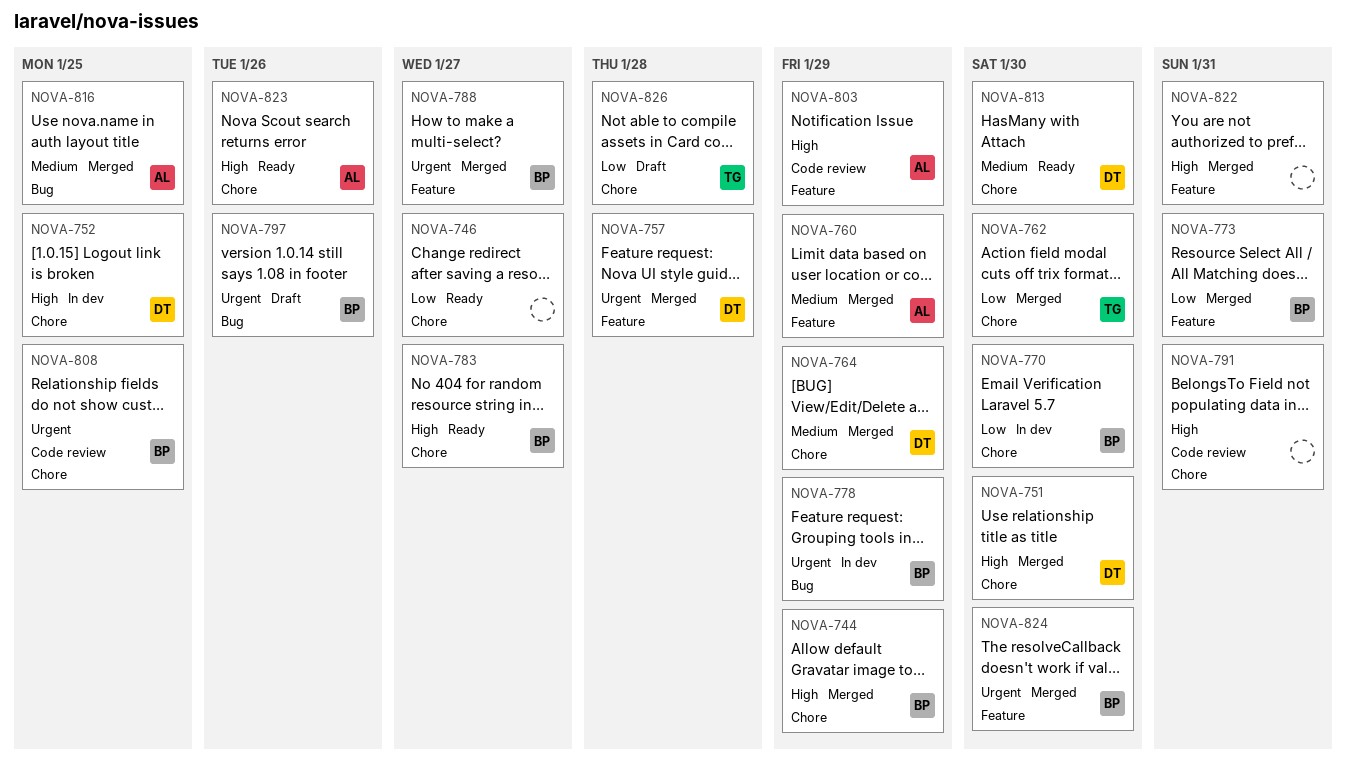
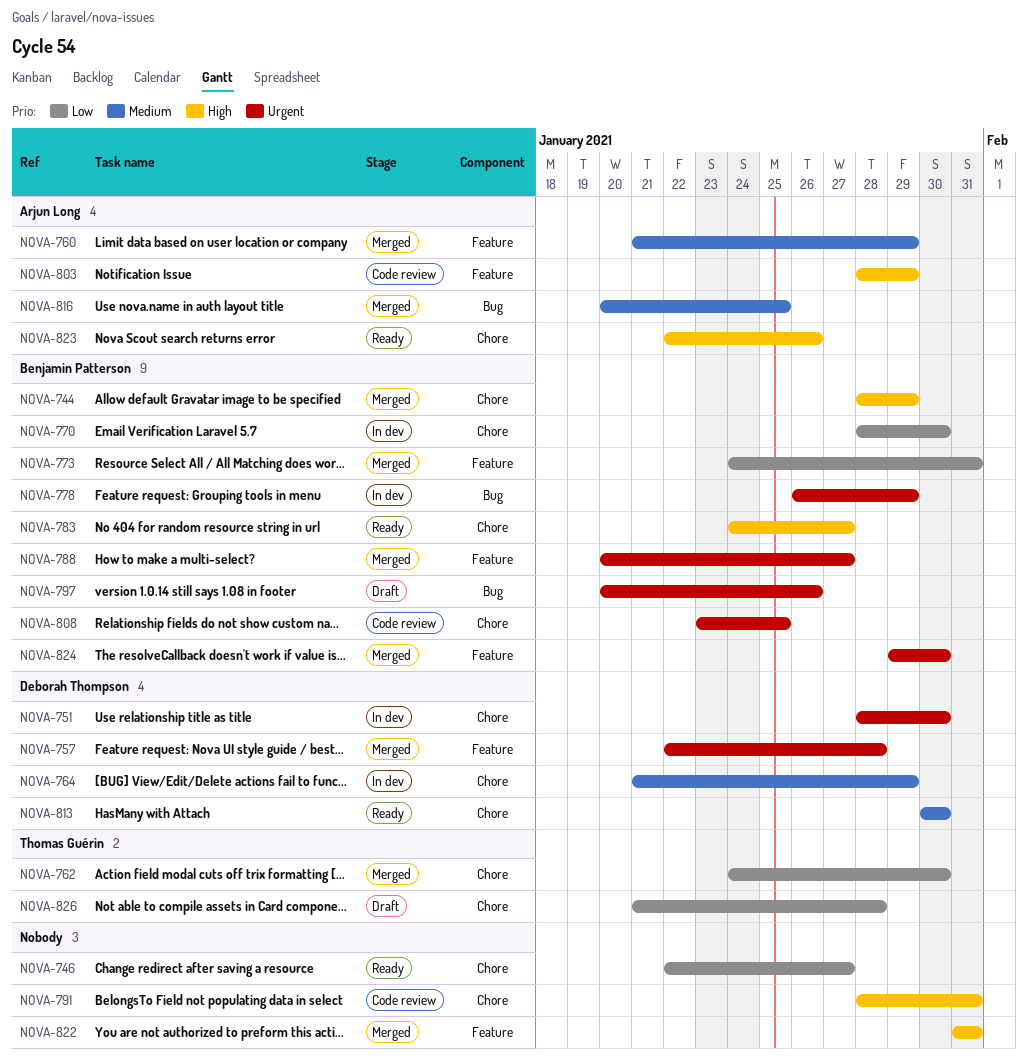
NOVA-751, status: Merged -> In dev
NOVA-751, priority: High -> Urgent
NOVA-752: present -> none
NOVA-764, status: Merged -> In dev

